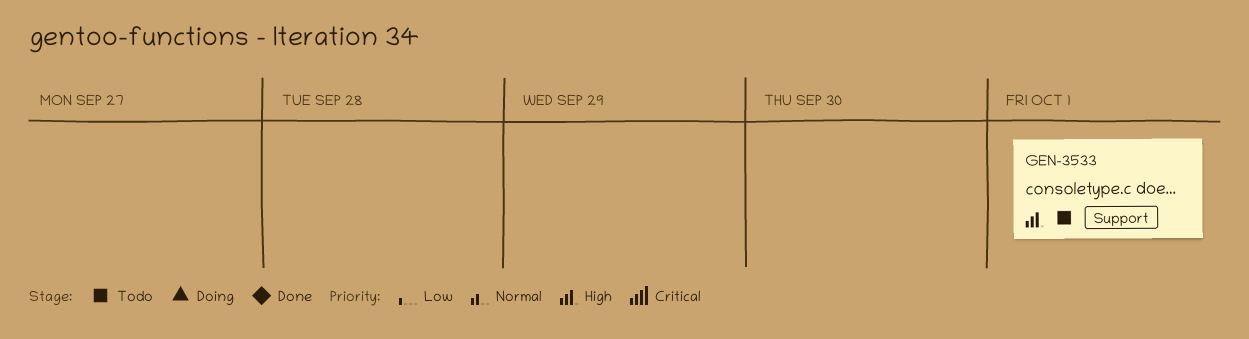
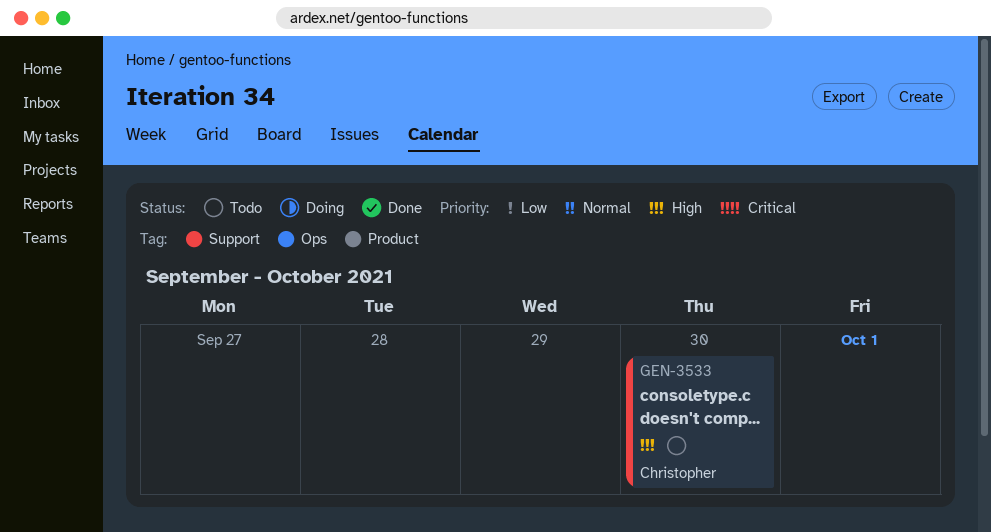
GEN-3533, due: Oct 1 -> Sep 30

